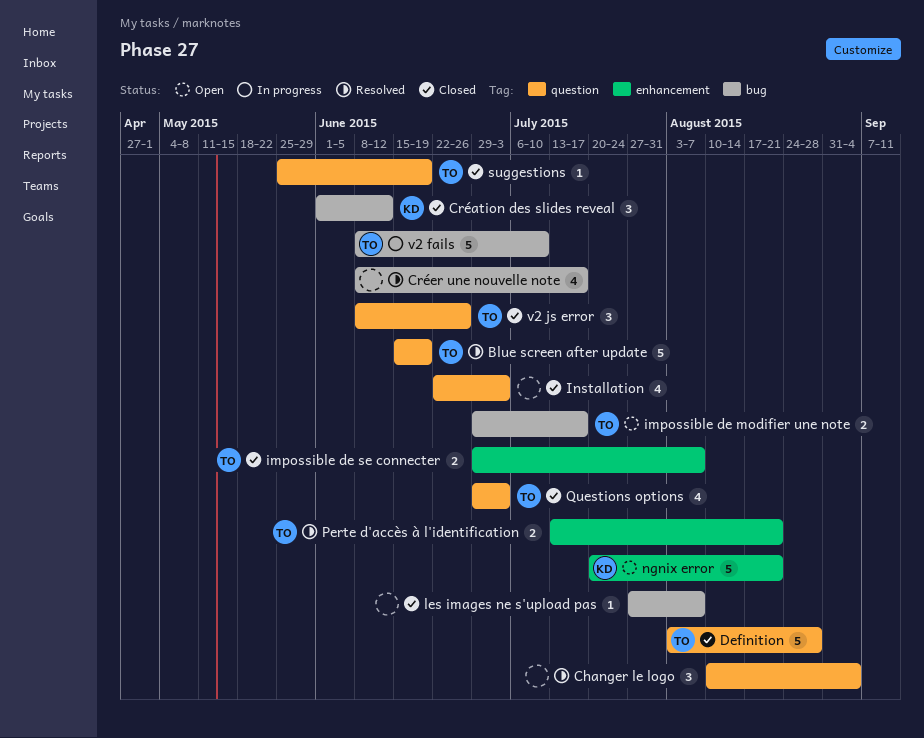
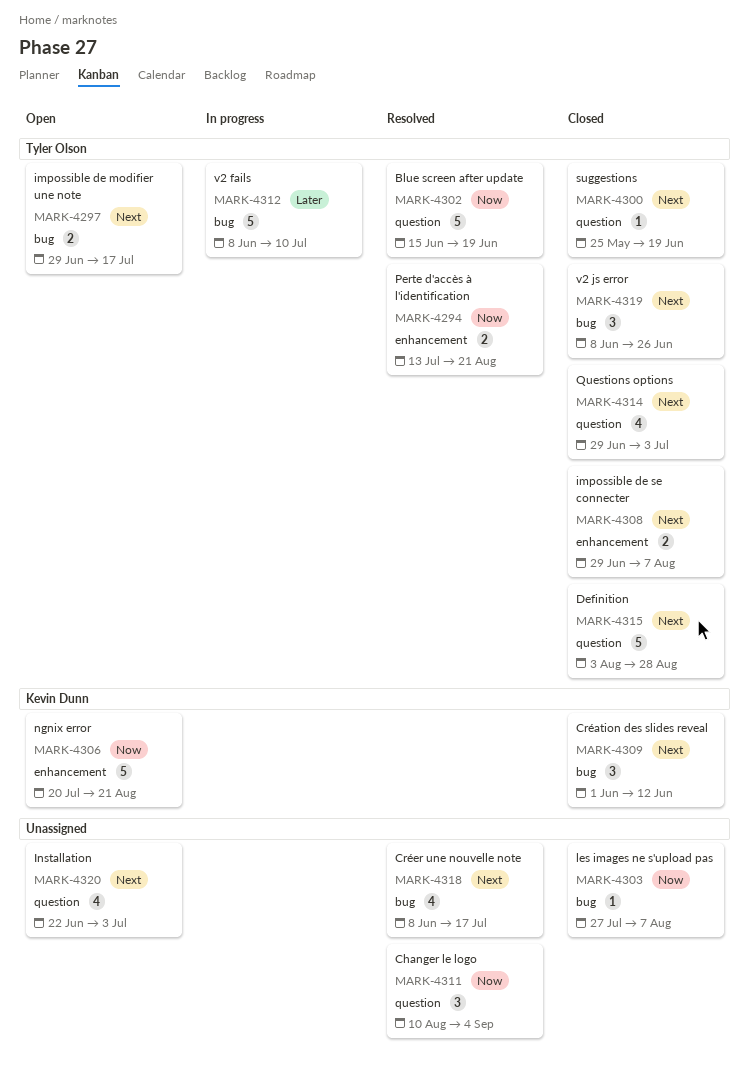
Installation, status: Closed -> Open
v2 js error, label: question -> bug

